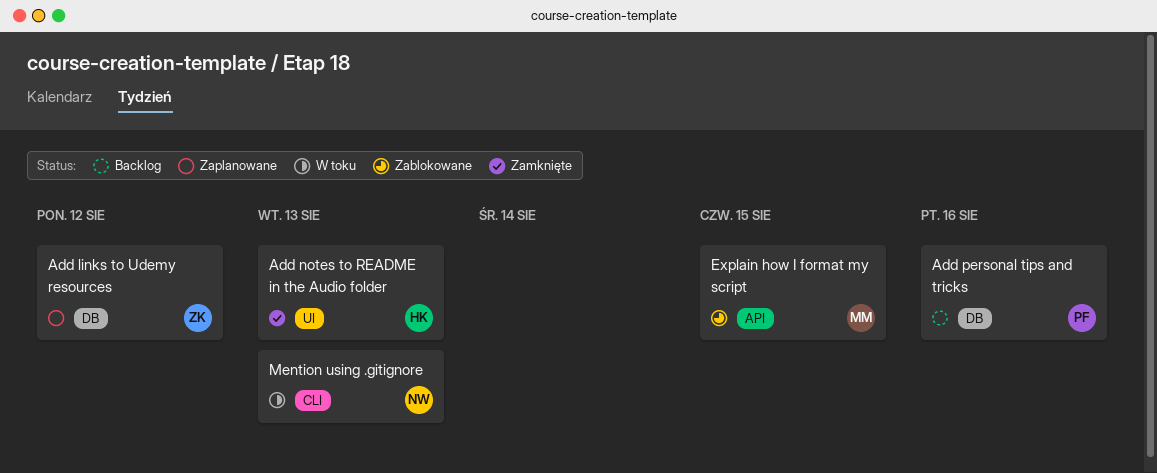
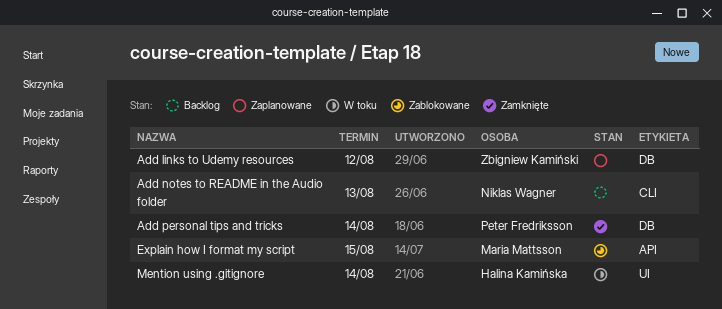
Add notes to README in the Audio folder, status: Zamknięte -> Backlog
Add notes to README in the Audio folder, owner: Halina Kamińska -> Niklas Wagner
Add notes to README in the Audio folder, label: UI -> CLI
Add personal tips and tricks, status: Backlog -> Zamknięte
Add personal tips and tricks, due: Aug 16 -> Aug 14
Mention using .gitignore, owner: Niklas Wagner -> Halina Kamińska
Mention using .gitignore, label: CLI -> UI
Mention using .gitignore, due: Aug 13 -> Aug 14

